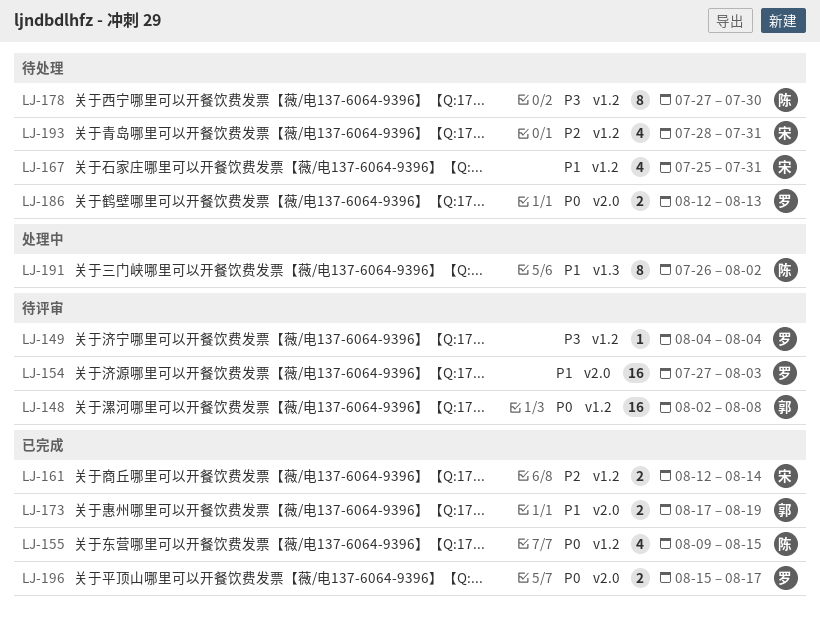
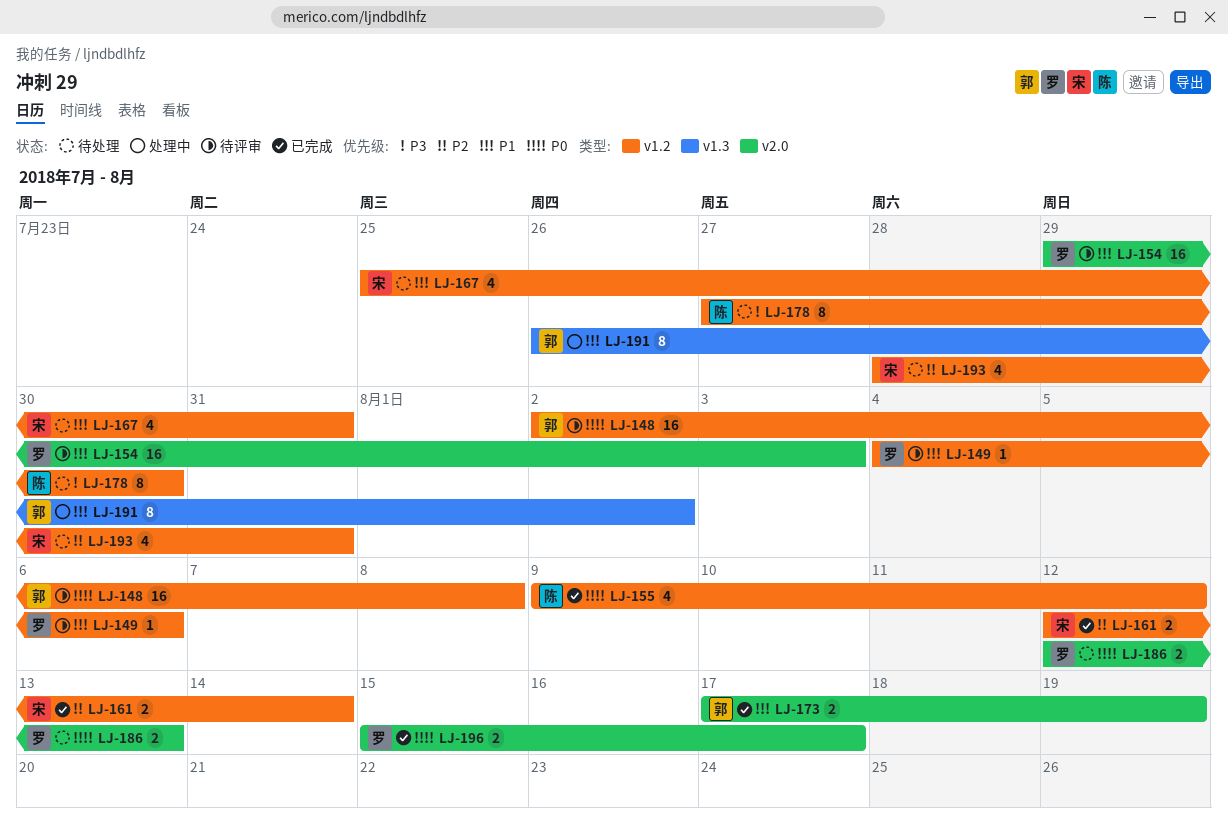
LJ-149, priority: P3 -> P1
LJ-149, due: Aug 4 -> Aug 6
LJ-154, start: Jul 27 -> Jul 29
LJ-155, due: Aug 15 -> Aug 12
LJ-191, owner: 陈 -> 郭

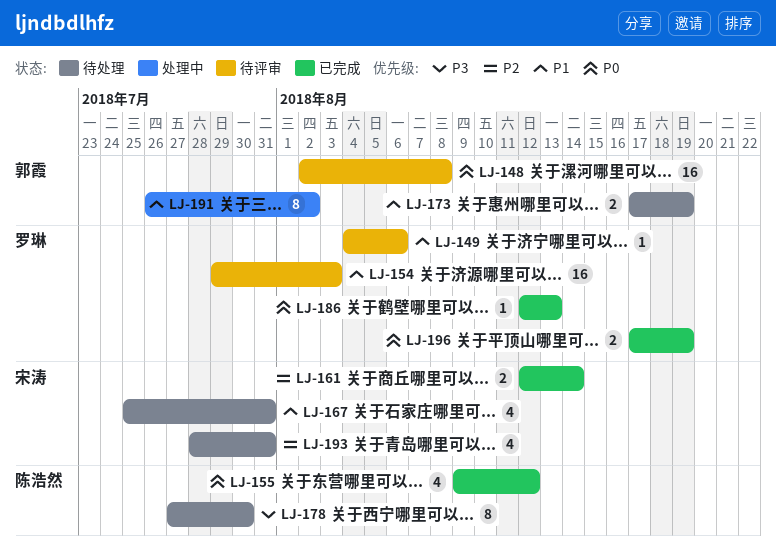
LJ-173, status: 已完成 -> 待处理
LJ-186, status: 待处理 -> 已完成
LJ-186, estimate: 2 -> 1
LJ-196, start: Aug 15 -> Aug 17
LJ-196, due: Aug 17 -> Aug 19

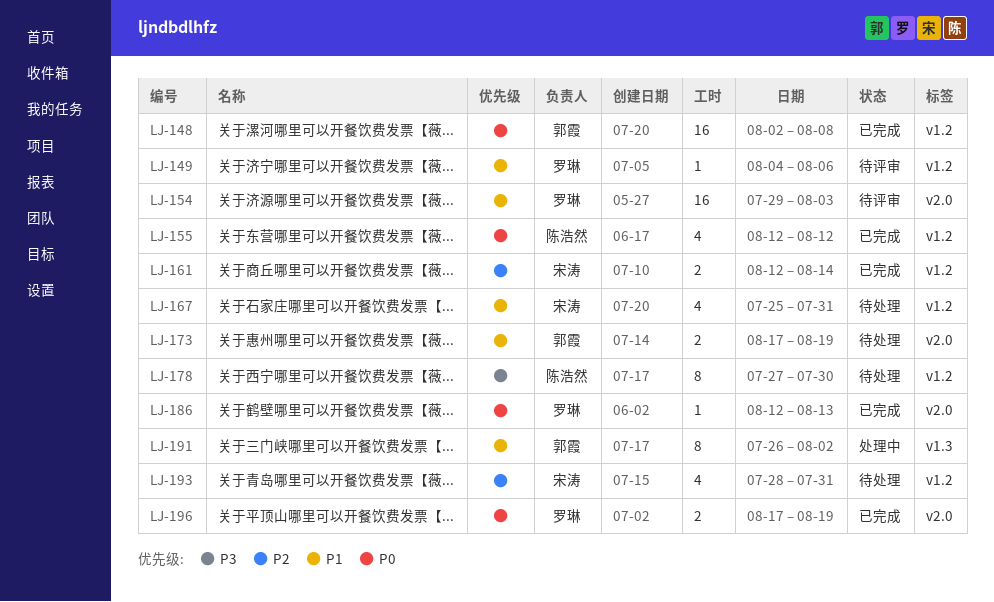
LJ-148, status: 待评审 -> 已完成
LJ-155, start: Aug 9 -> Aug 12

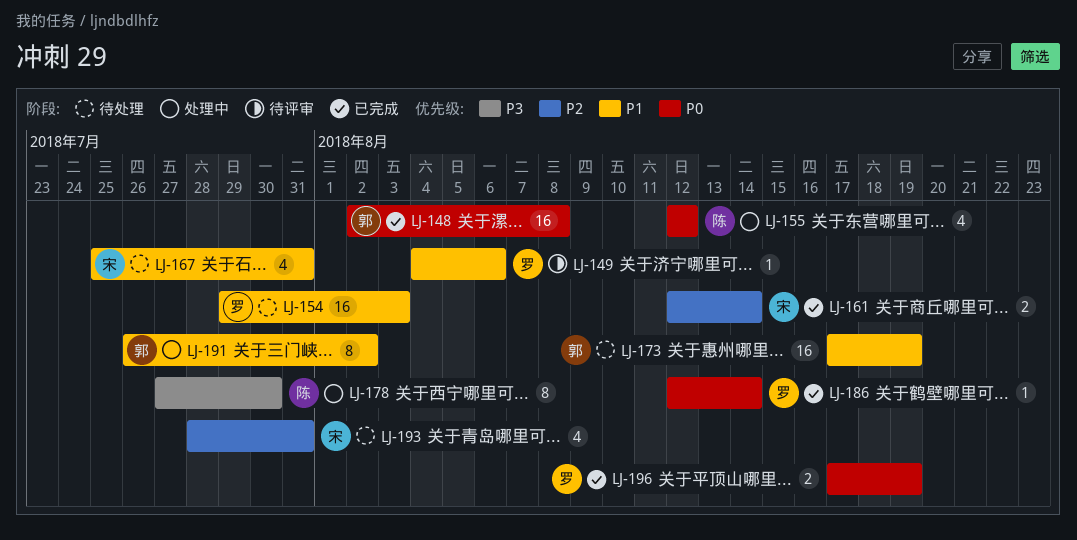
LJ-154, status: 待评审 -> 待处理
LJ-155, status: 已完成 -> 处理中
LJ-173, estimate: 2 -> 16
LJ-178, status: 待处理 -> 处理中
LJ-186, due: Aug 13 -> Aug 14

